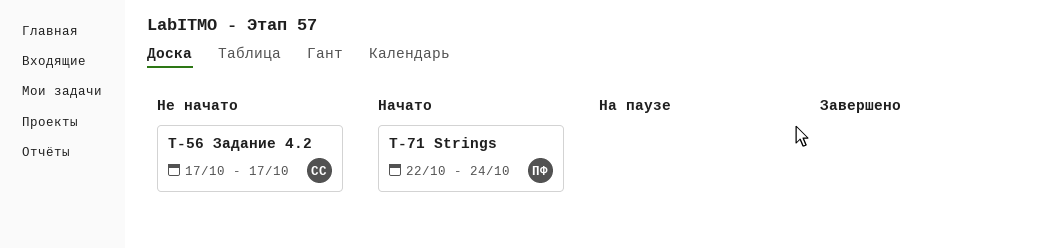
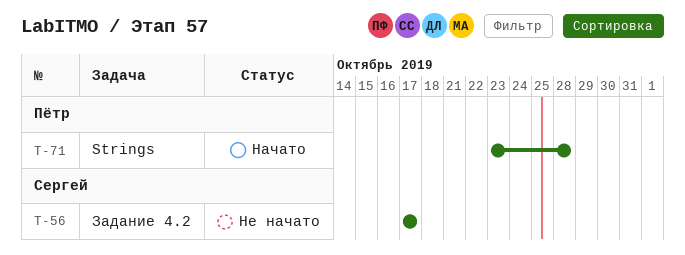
T-71, start: Oct 22 -> Oct 23
T-71, due: Oct 24 -> Oct 28

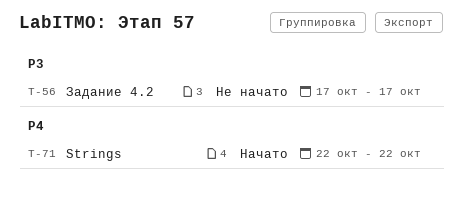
T-71, start: Oct 23 -> Oct 22
T-71, due: Oct 28 -> Oct 22

